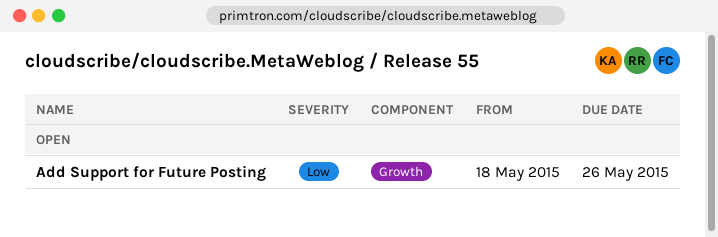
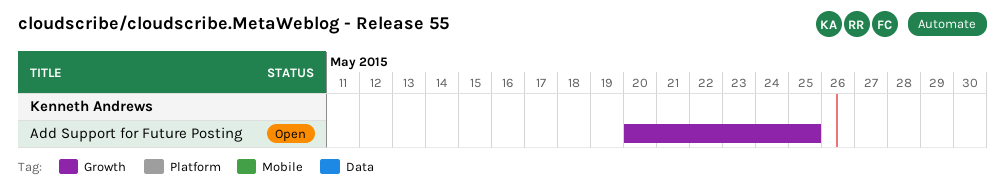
Add Support for Future Posting, start: May 18 -> May 20
Add Support for Future Posting, due: May 26 -> May 25

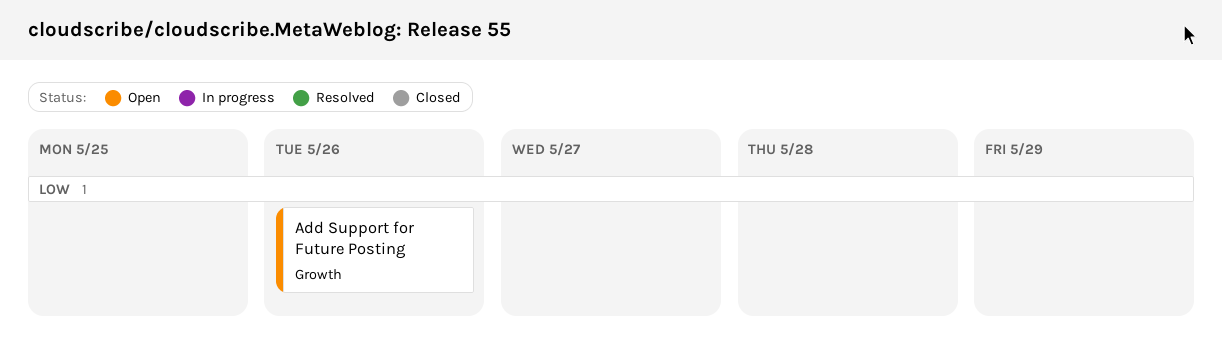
Add Support for Future Posting, due: May 25 -> May 26

